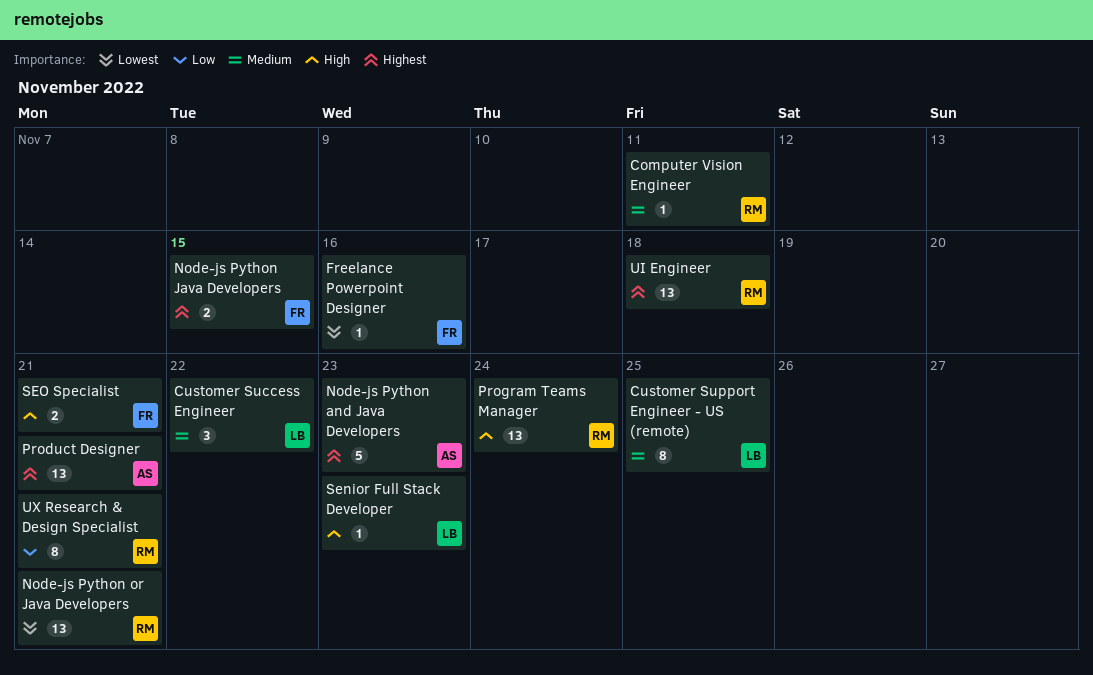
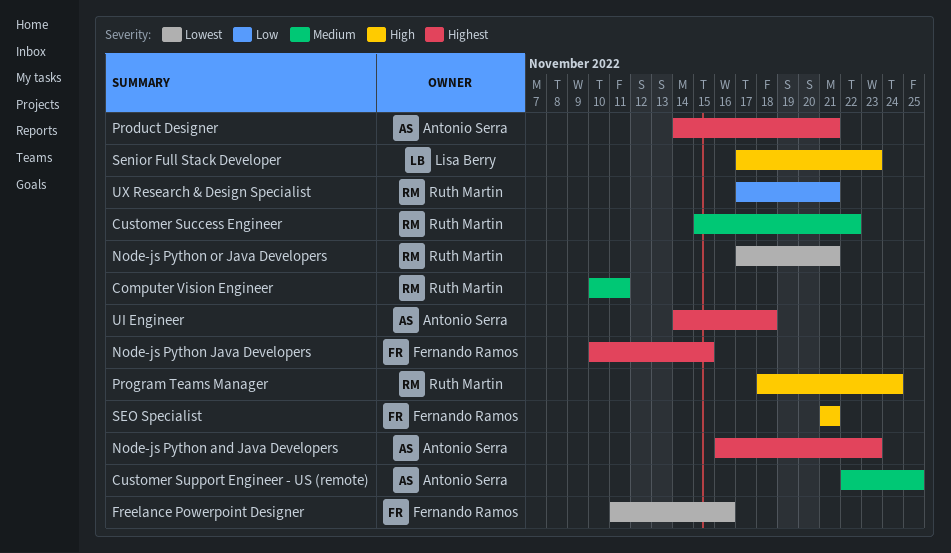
Customer Success Engineer, owner: Lisa Berry -> Ruth Martin
Customer Support Engineer - US (remote), owner: Lisa Berry -> Antonio Serra
UI Engineer, owner: Ruth Martin -> Antonio Serra

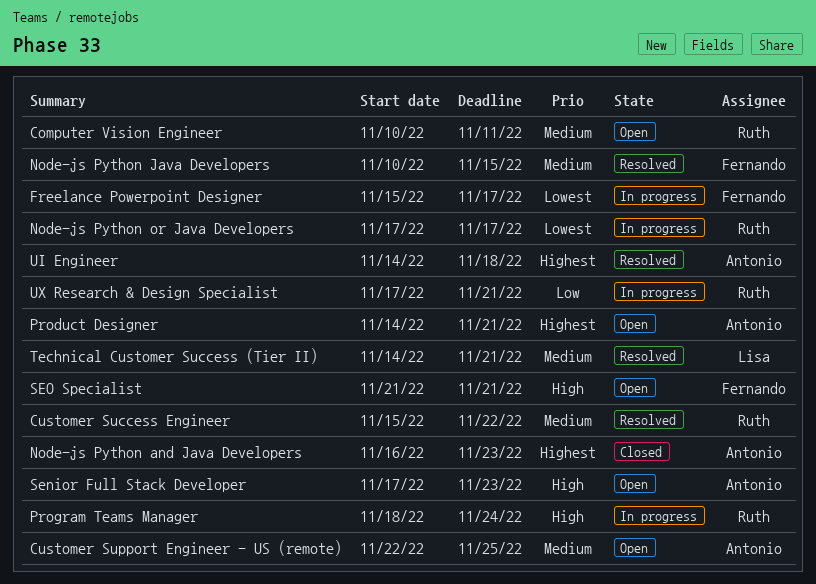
Freelance Powerpoint Designer, start: Nov 11 -> Nov 15
Freelance Powerpoint Designer, due: Nov 16 -> Nov 17
Node-js Python Java Developers, priority: Highest -> Medium
Node-js Python or Java Developers, due: Nov 21 -> Nov 17
Senior Full Stack Developer, owner: Lisa Berry -> Antonio Serra
Technical Customer Success (Tier II): none -> present

